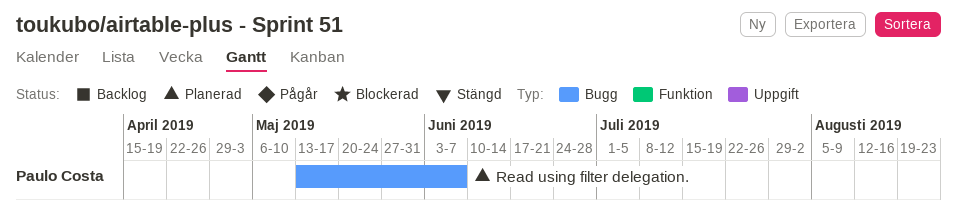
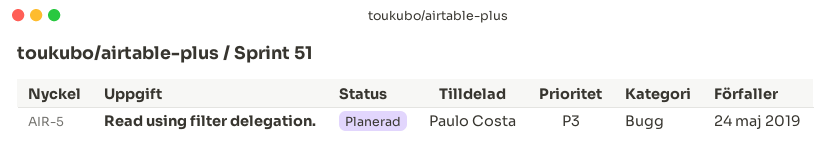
Read using filter delegation., due: Jun 7 -> May 24

